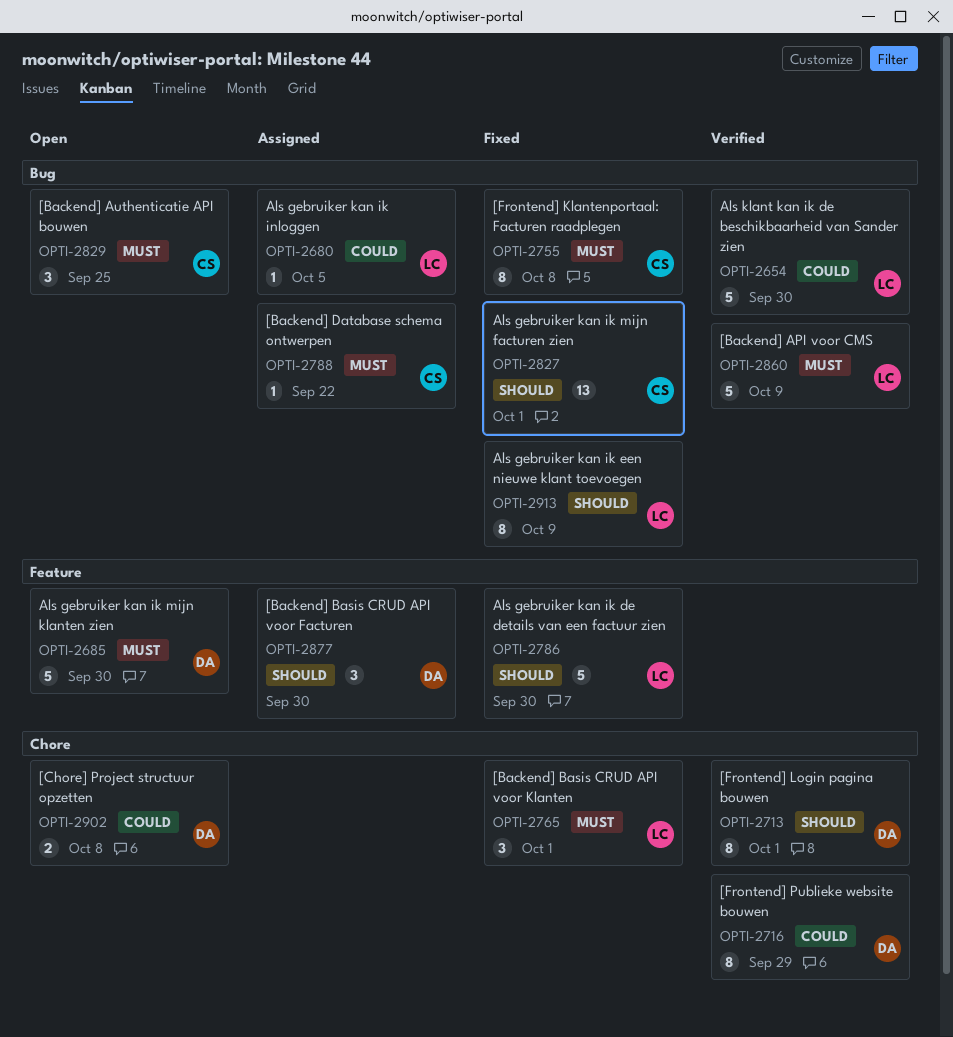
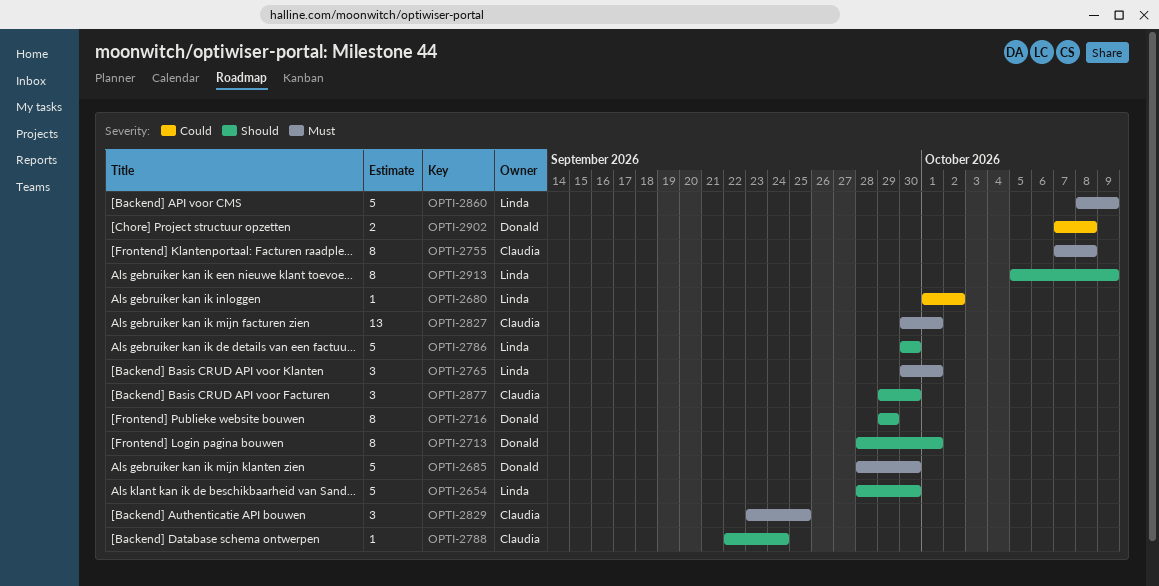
OPTI-2654, priority: Could -> Should
OPTI-2680, due: Oct 5 -> Oct 2
OPTI-2716, priority: Could -> Should
OPTI-2788, priority: Must -> Should
OPTI-2788, due: Sep 22 -> Sep 24
OPTI-2827, priority: Should -> Must
OPTI-2877, owner: Donald -> Claudia

